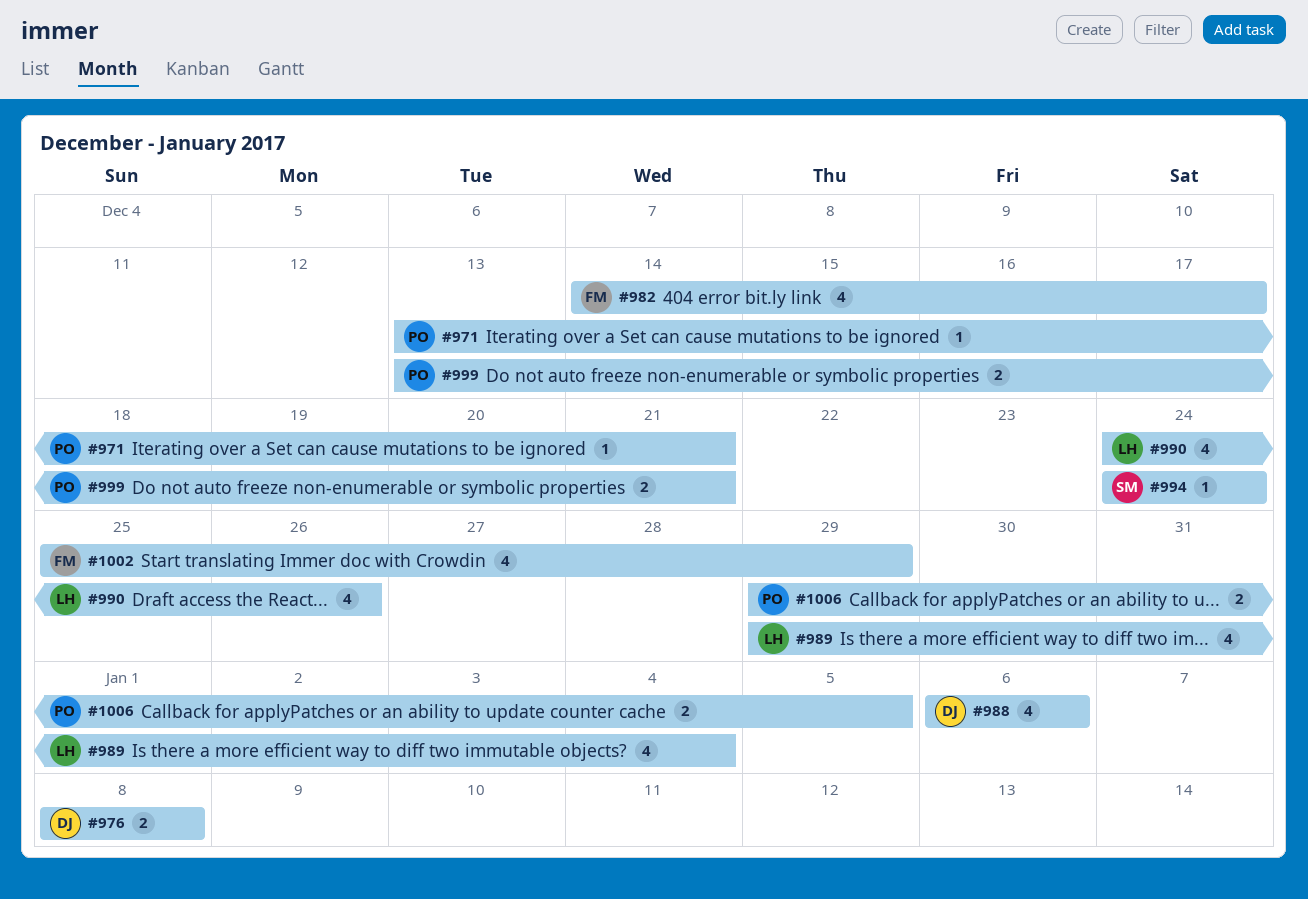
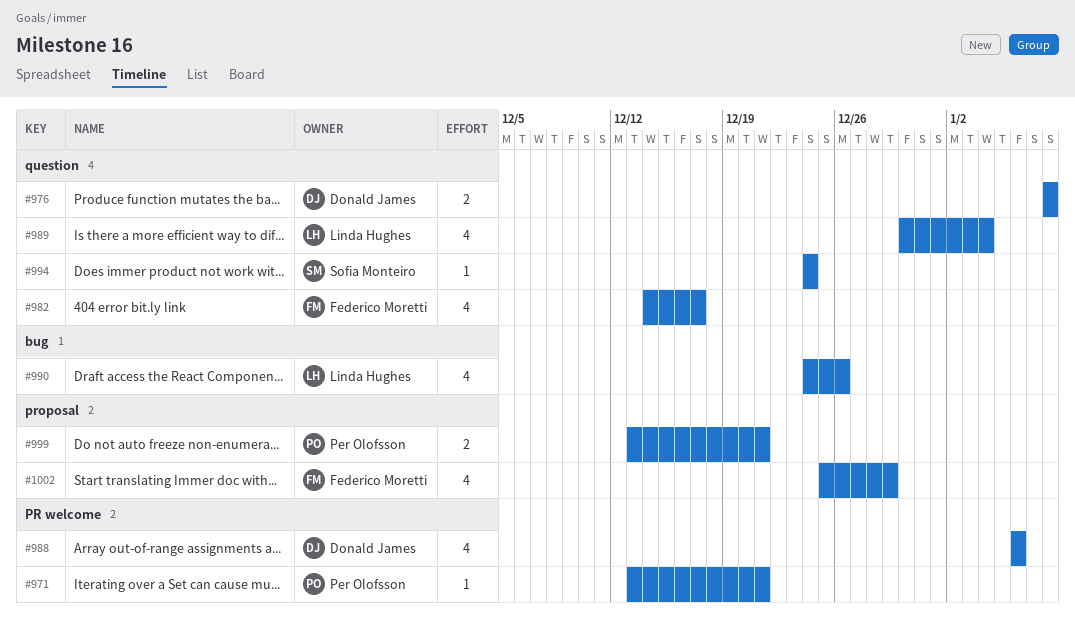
#989, start: Dec 29 -> Dec 30
#1006: present -> none

